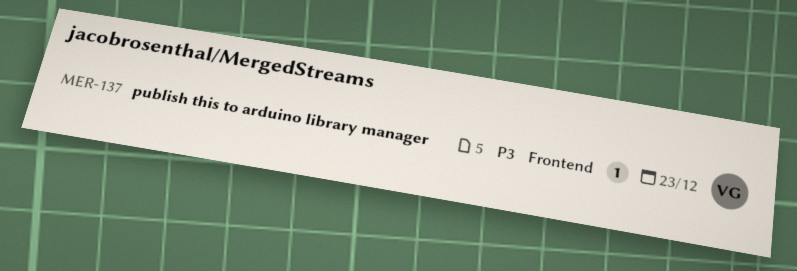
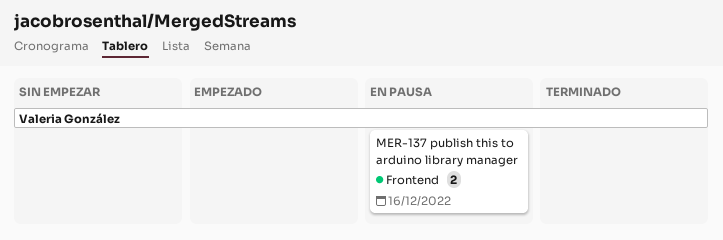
MER-137, estimate: 1 -> 2
MER-137, due: Dec 23 -> Dec 16

